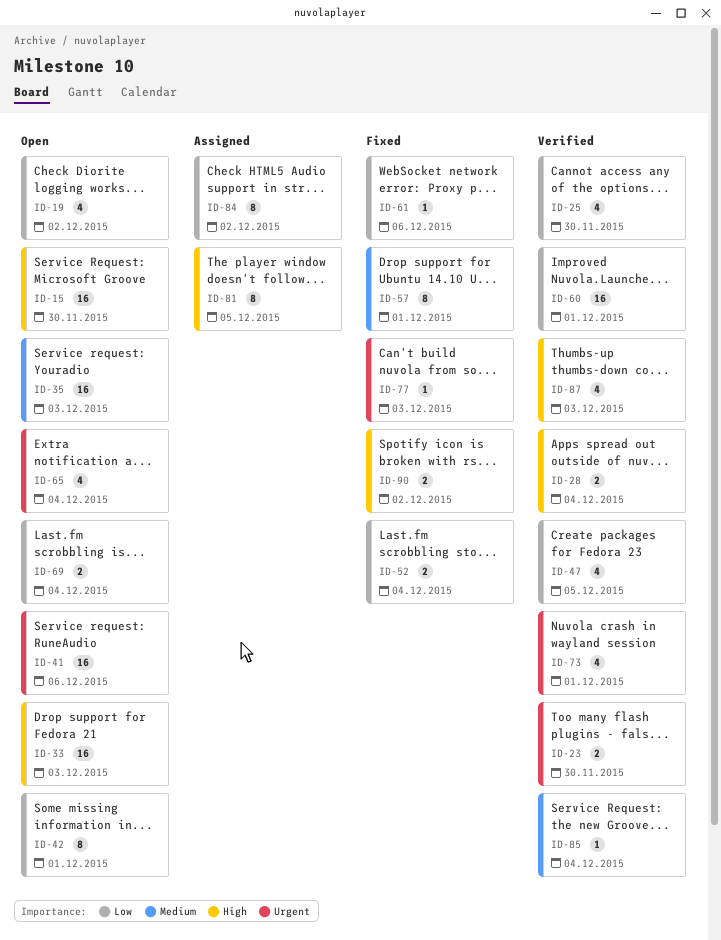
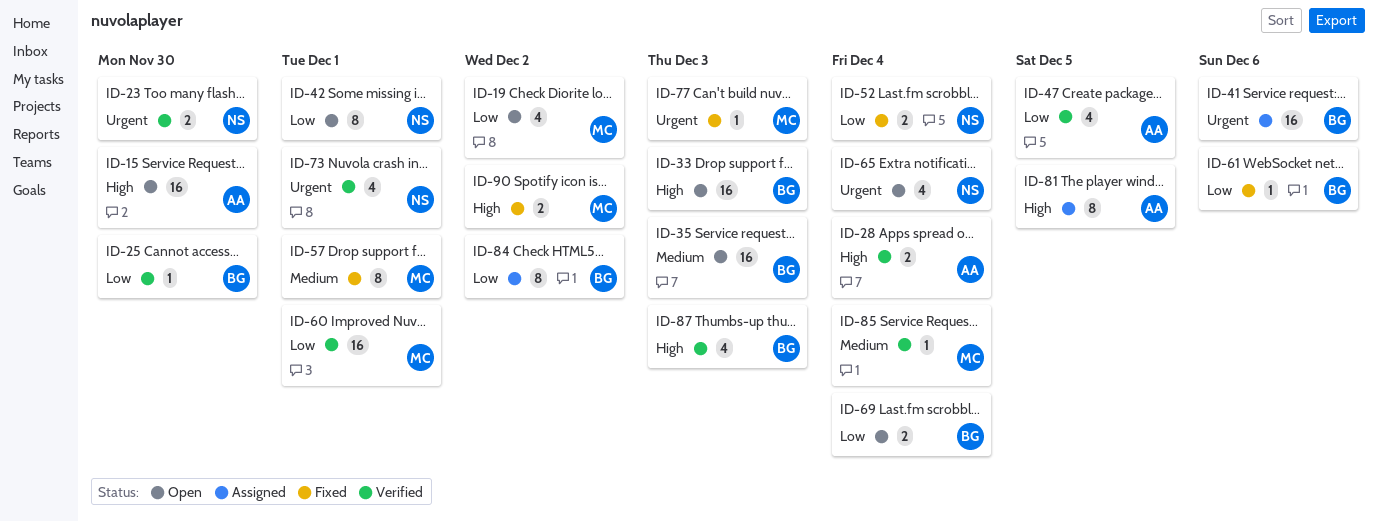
ID-25, estimate: 4 -> 1
ID-41, status: Open -> Assigned

